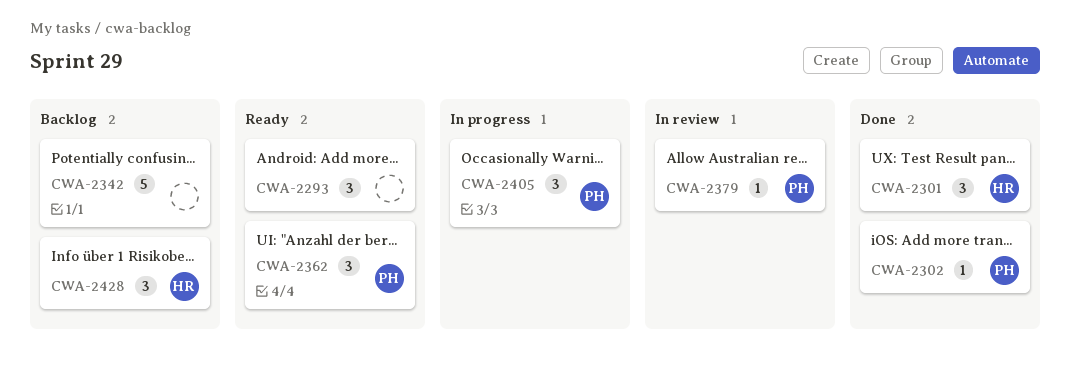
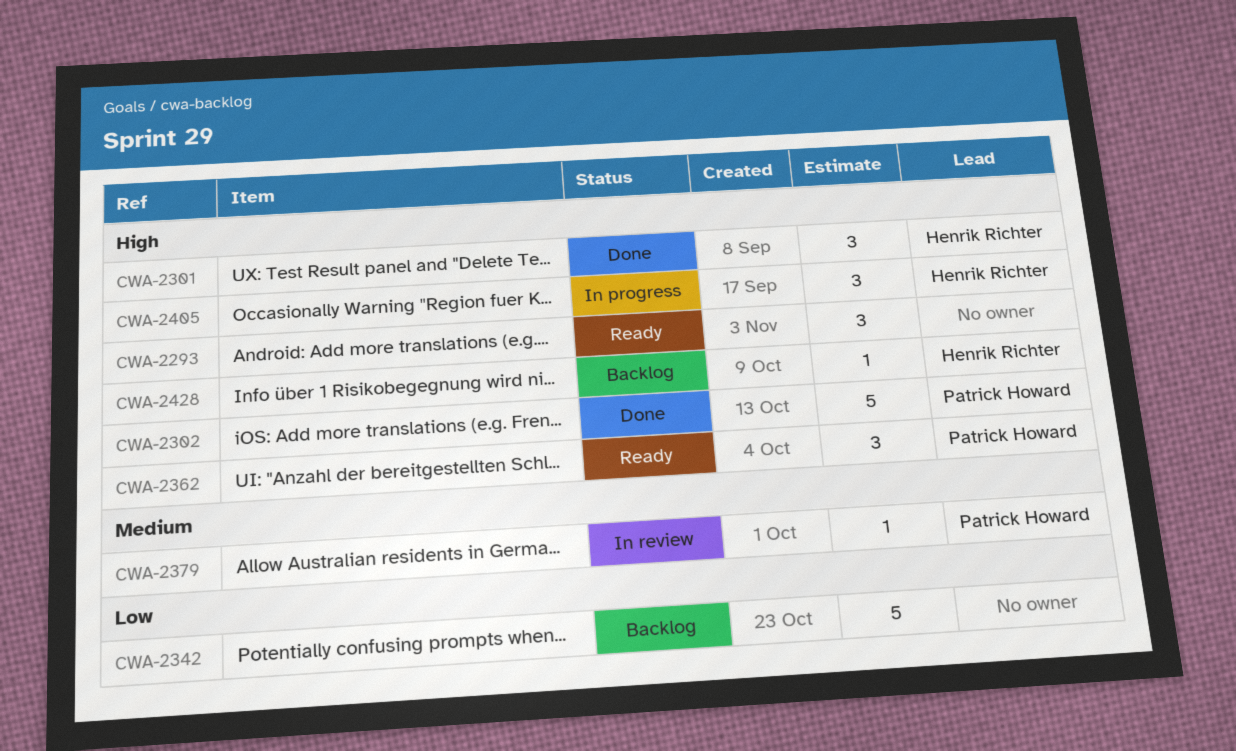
CWA-2302, estimate: 1 -> 5
CWA-2405, owner: Patrick Howard -> Henrik Richter
CWA-2428, estimate: 3 -> 1

